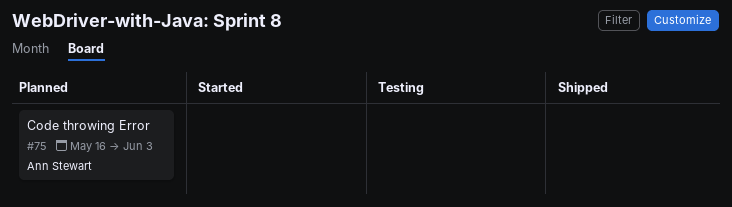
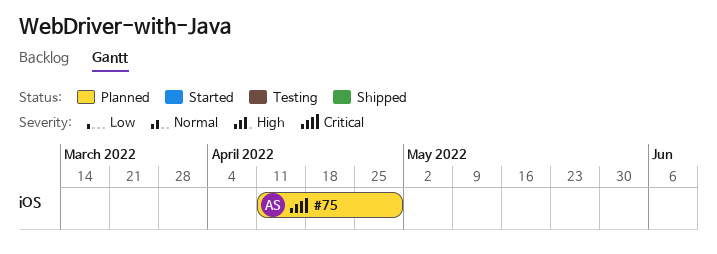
#75, start: May 16 -> Apr 11
#75, due: Jun 3 -> Apr 29

